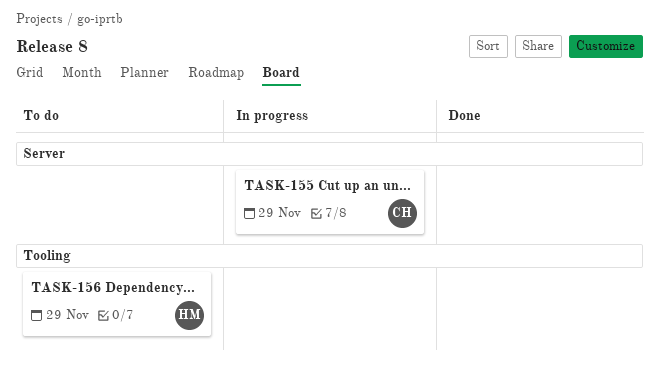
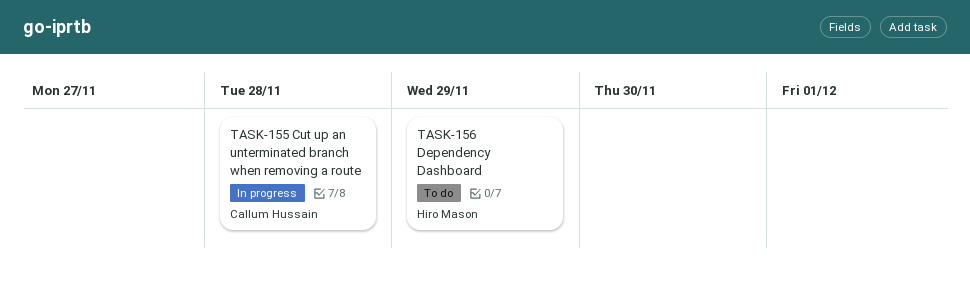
TASK-155, due: Nov 29 -> Nov 28

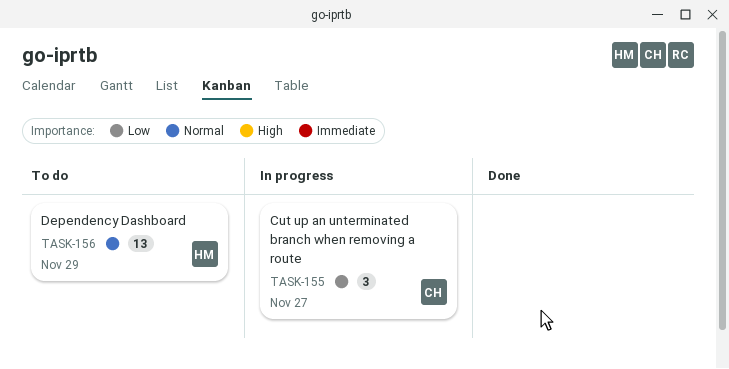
TASK-155, due: Nov 28 -> Nov 27

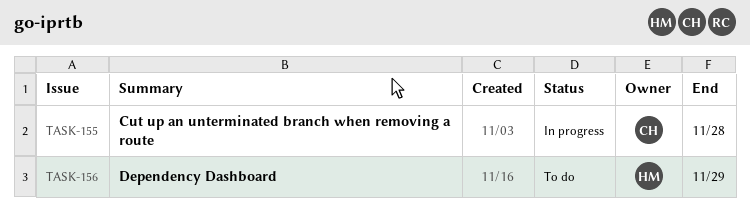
TASK-155, due: Nov 27 -> Nov 28

